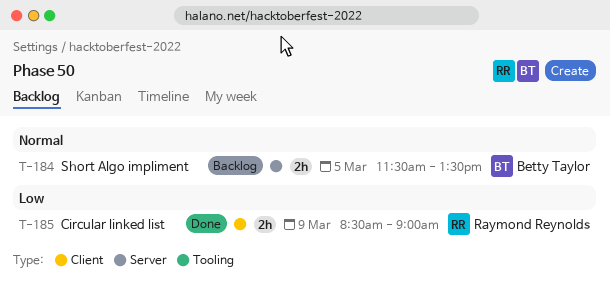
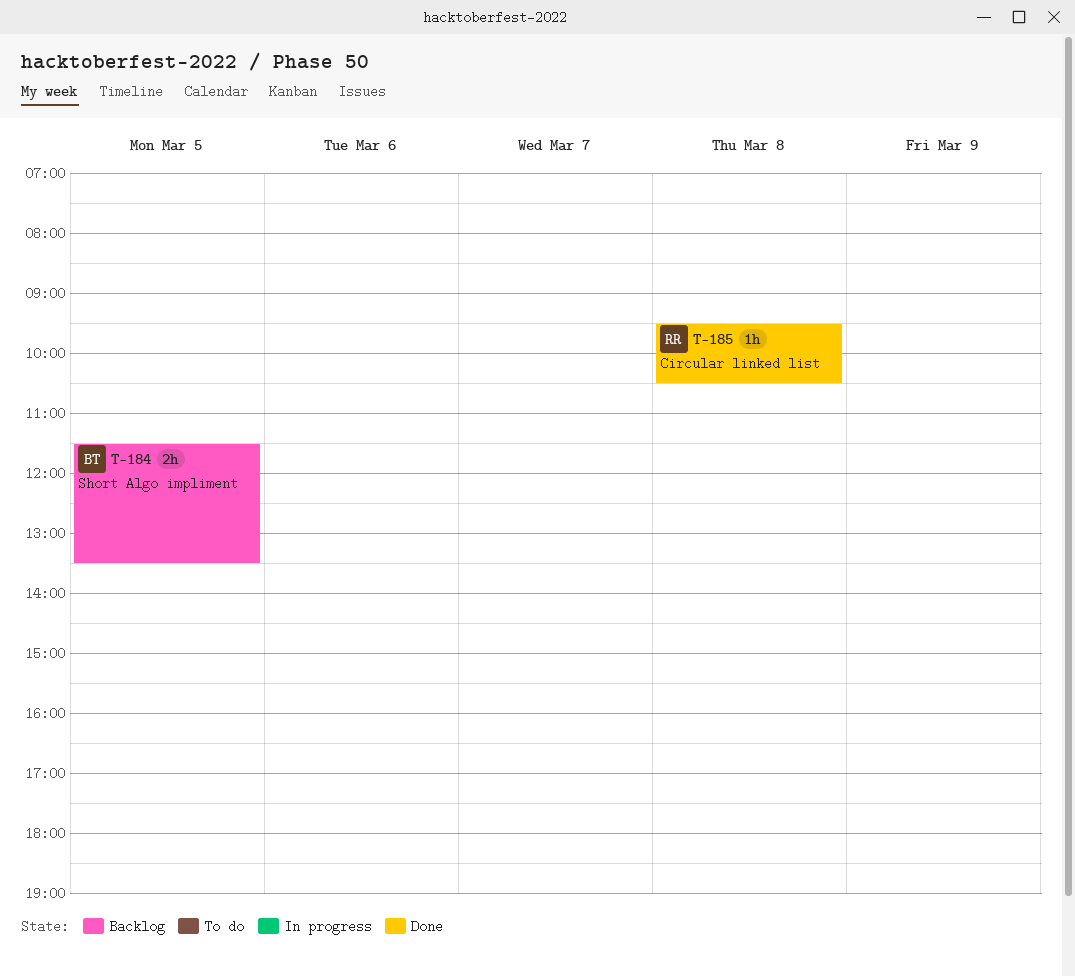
T-185, estimate: 2h -> 1h
T-185, day: Mar 9 -> Mar 8
T-185, begins: 08:30 -> 09:30
T-185, ends: 09:00 -> 10:30

